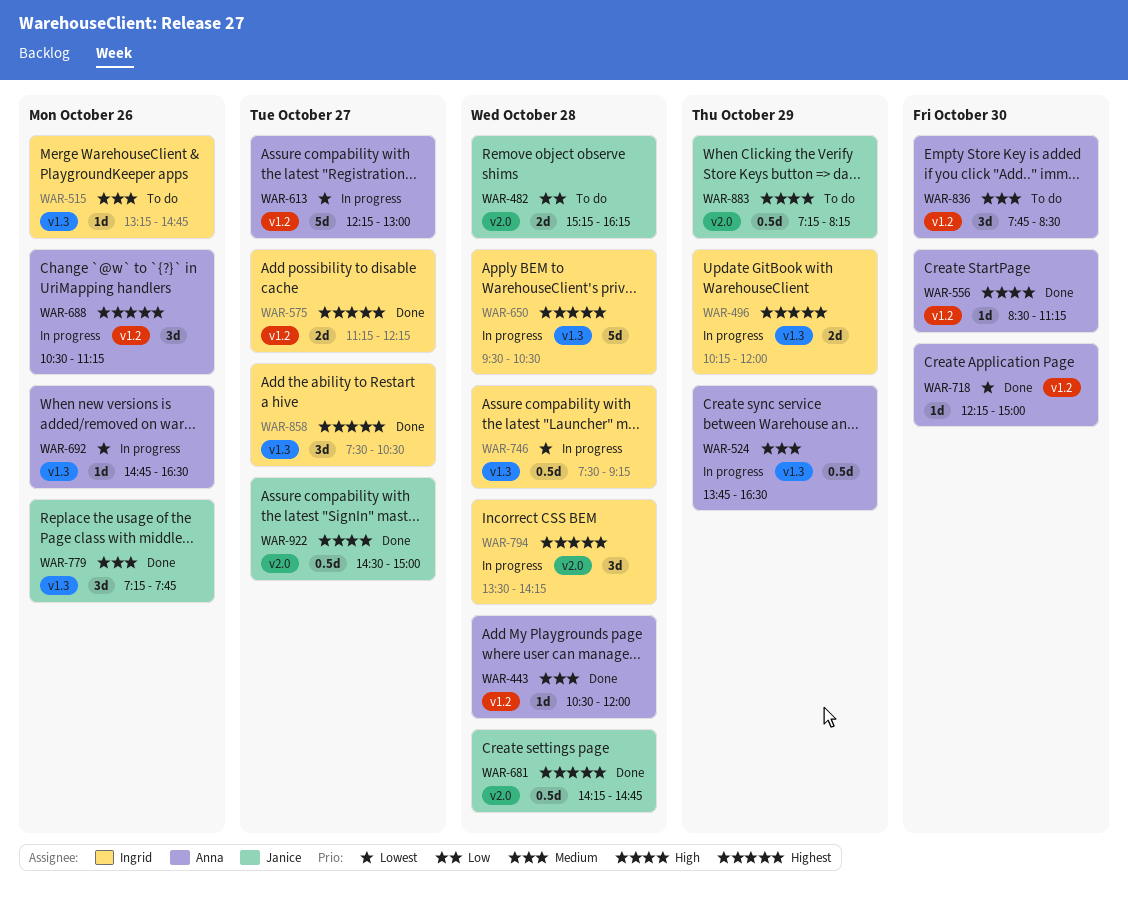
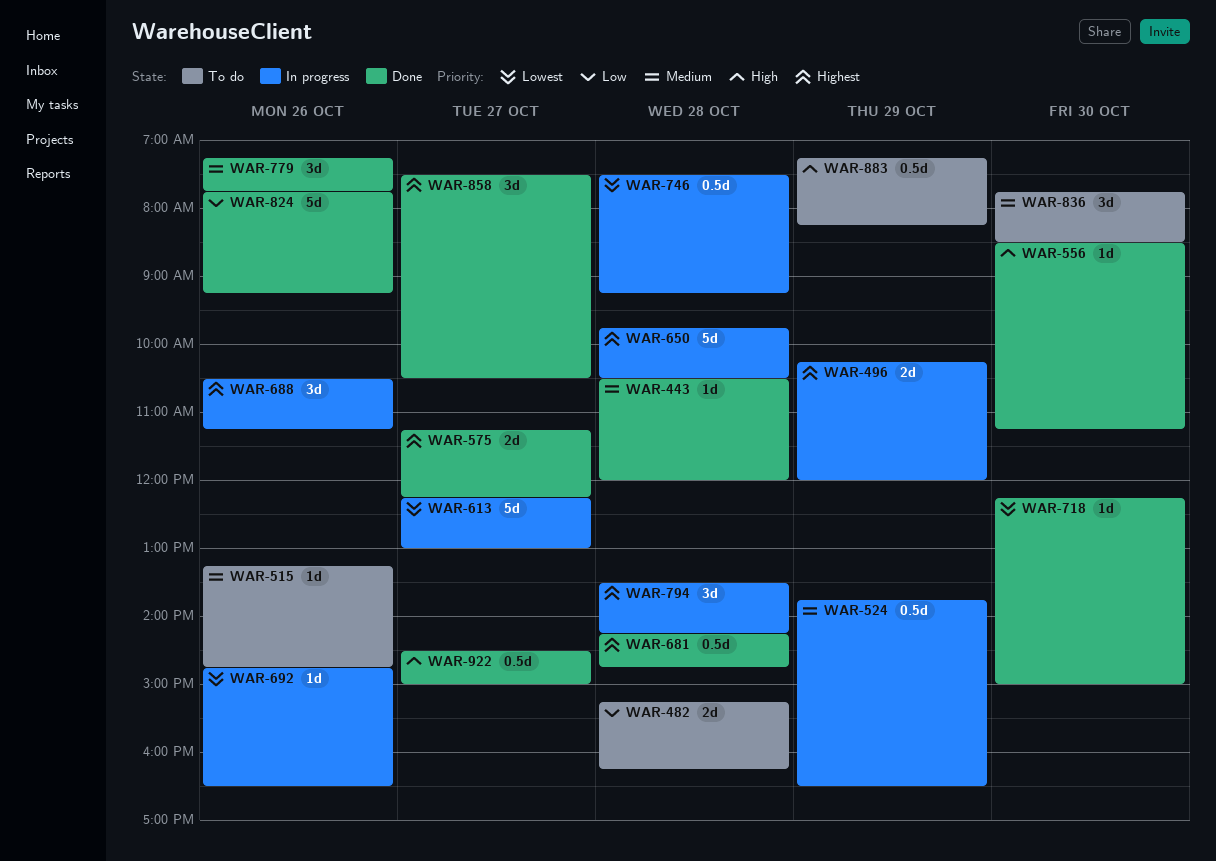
WAR-650, begins: 09:30 -> 09:45
WAR-824: none -> present

